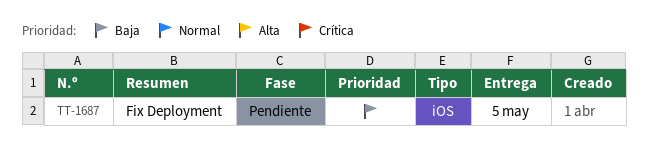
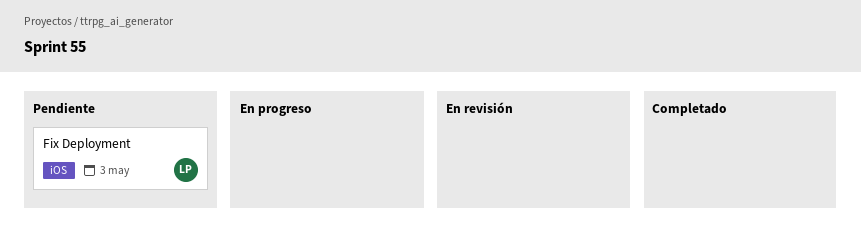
Fix Deployment, due: May 5 -> May 3

